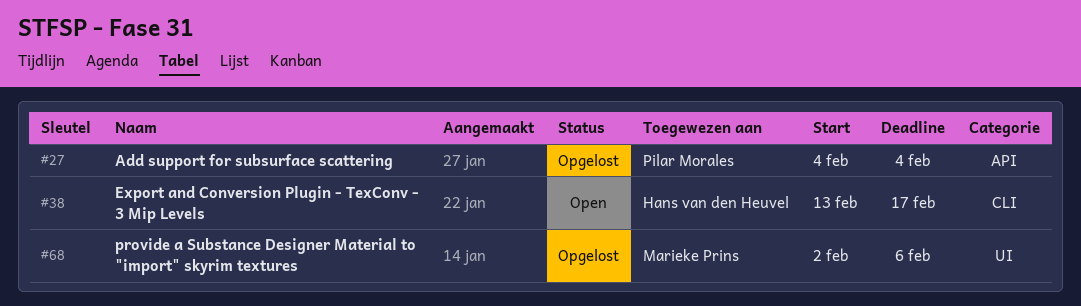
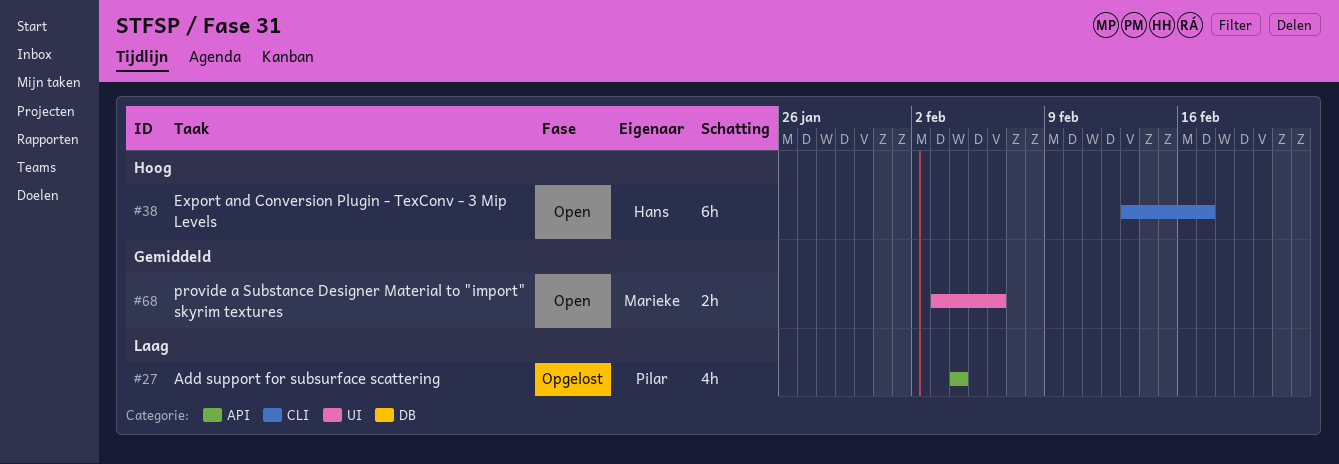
#68, status: Opgelost -> Open
#68, start: Feb 2 -> Feb 3

